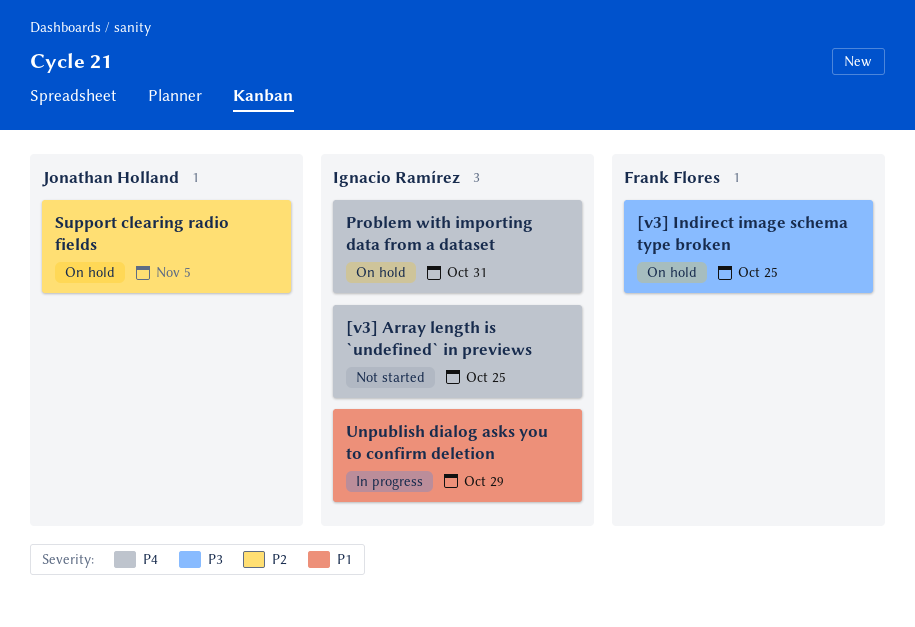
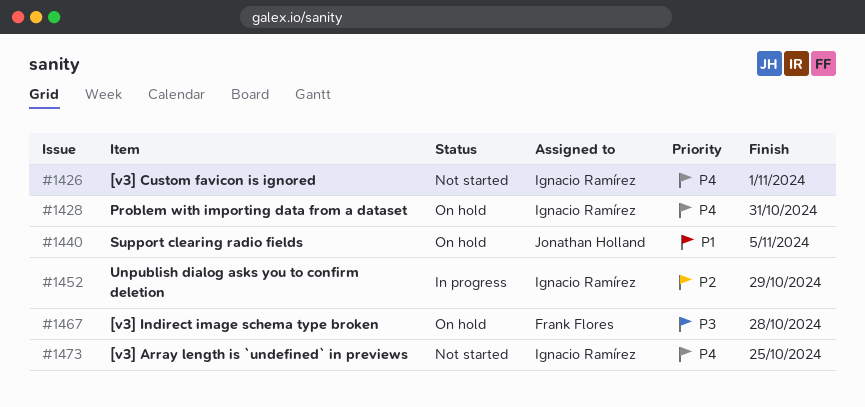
[v3] Custom favicon is ignored: none -> present
[v3] Indirect image schema type broken, due: Oct 25 -> Oct 28
Support clearing radio fields, priority: P2 -> P1
Unpublish dialog asks you to confirm deletion, priority: P1 -> P2

